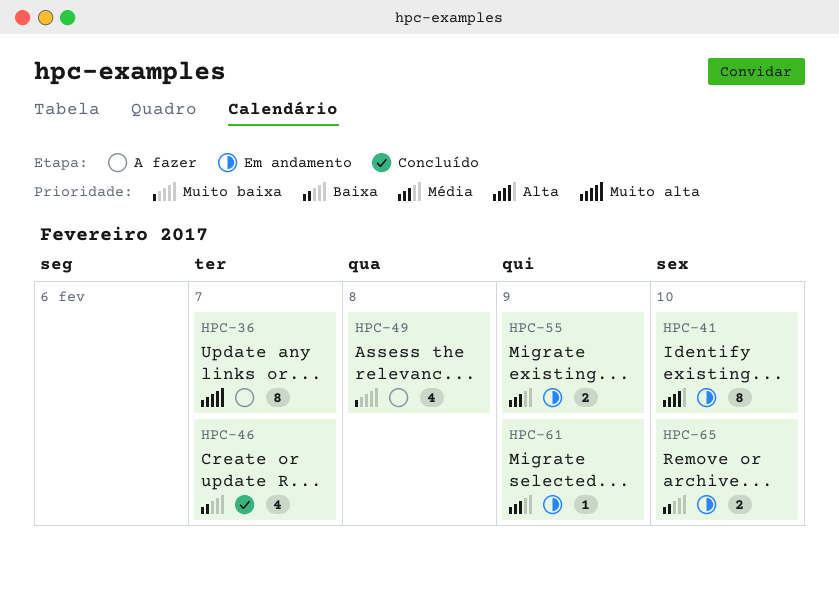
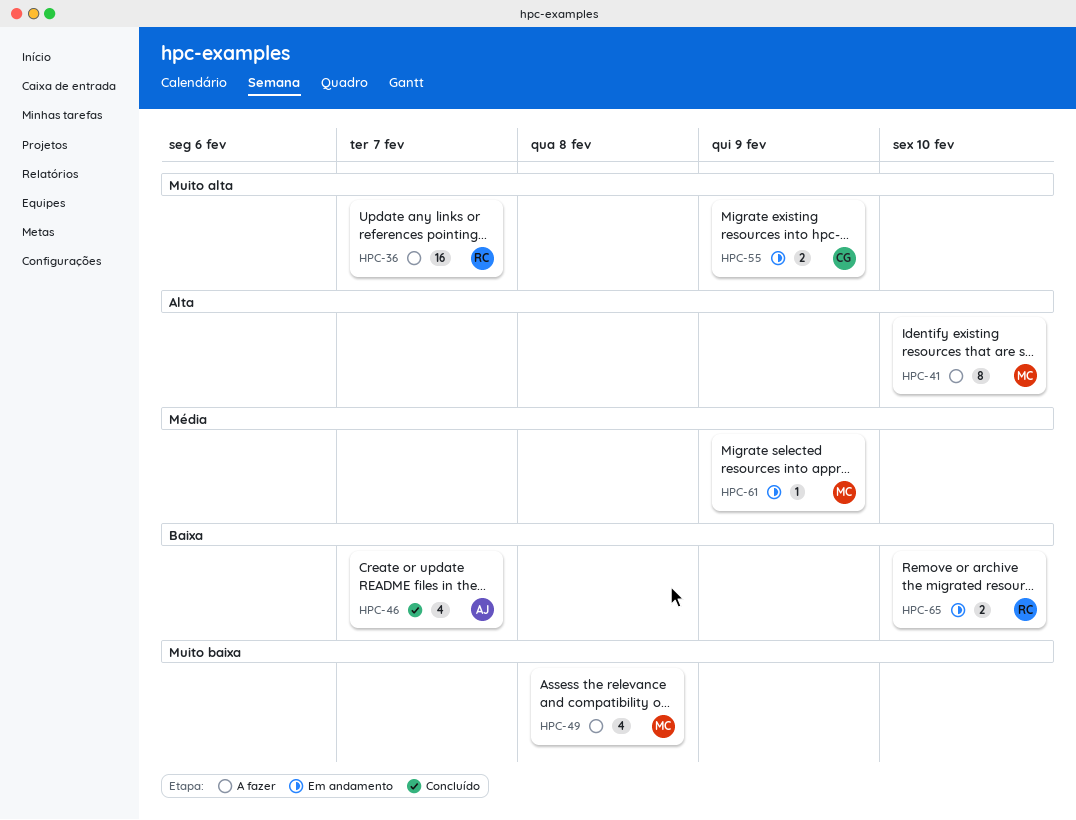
HPC-36, estimate: 8 -> 16
HPC-41, status: Em andamento -> A fazer
HPC-55, priority: Média -> Muito alta

